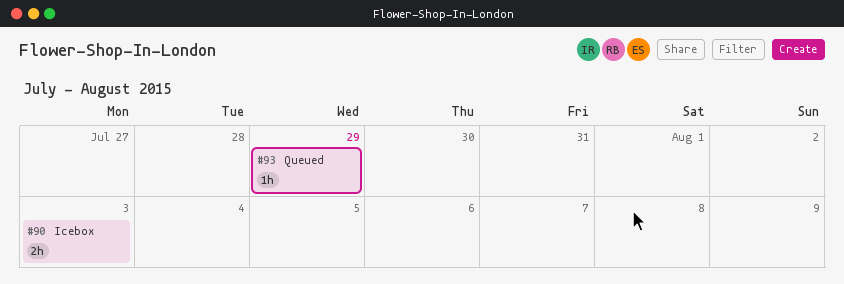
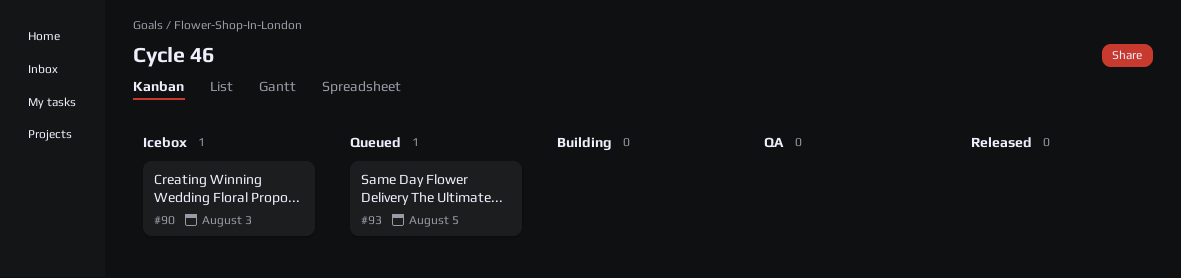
#93, due: Jul 29 -> Aug 5

